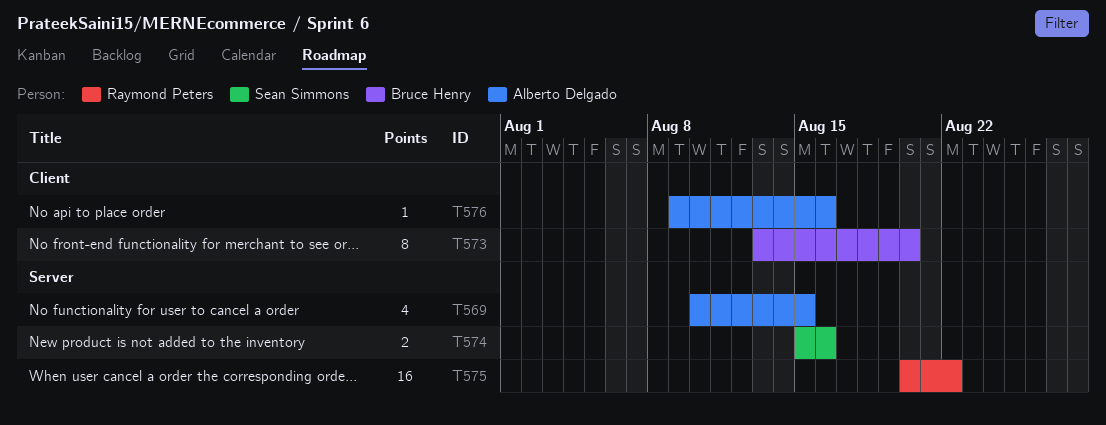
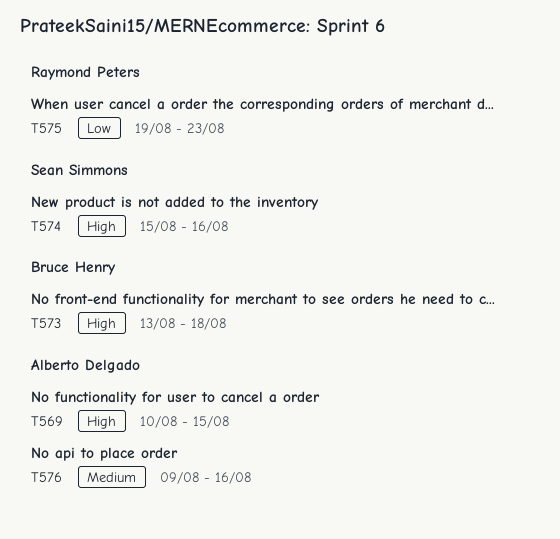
T573, due: Aug 20 -> Aug 18
T575, start: Aug 20 -> Aug 19
T575, due: Aug 22 -> Aug 23

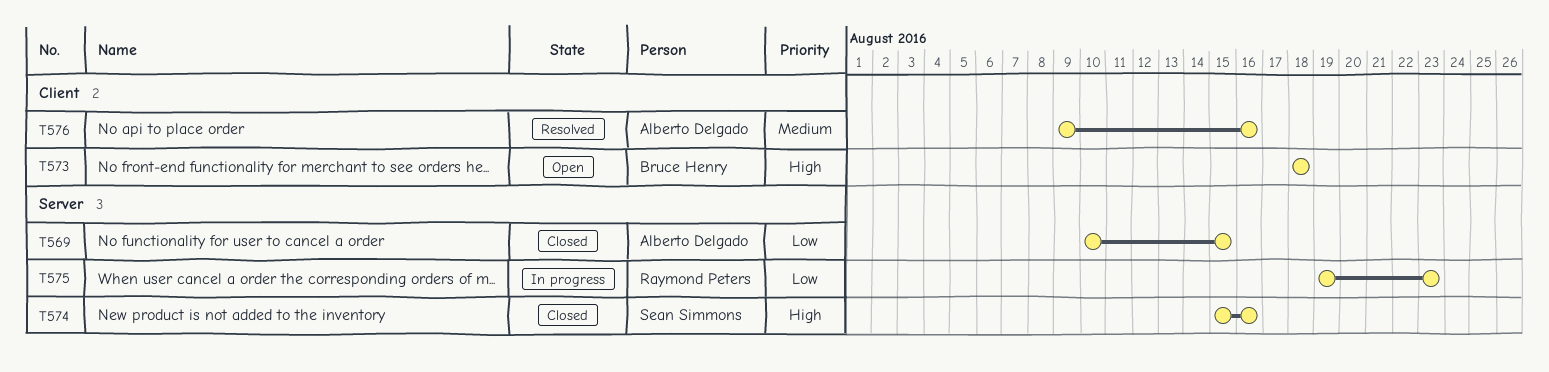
T569, priority: High -> Low
T573, start: Aug 13 -> Aug 18

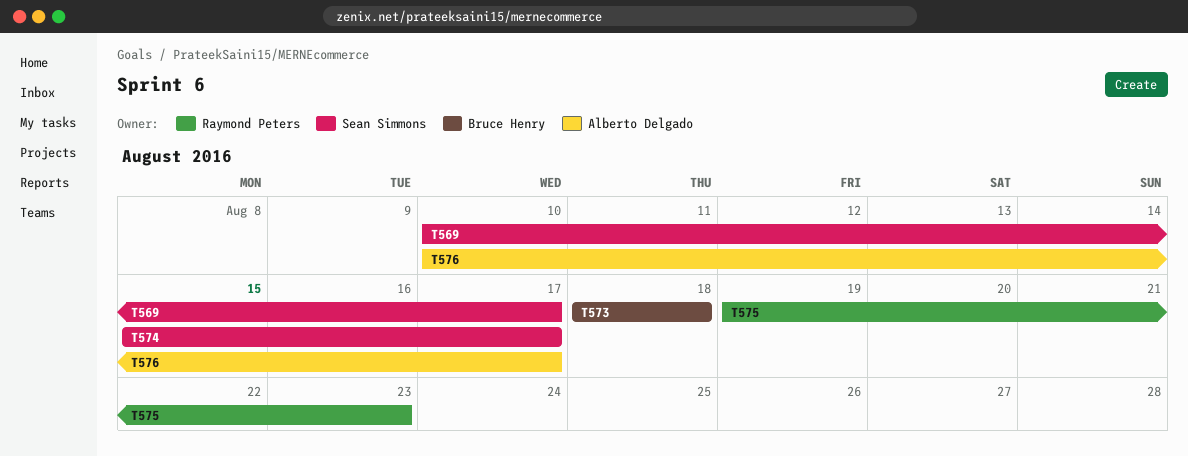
T569, owner: Alberto Delgado -> Sean Simmons
T569, due: Aug 15 -> Aug 17
T574, due: Aug 16 -> Aug 17
T576, start: Aug 9 -> Aug 10
T576, due: Aug 16 -> Aug 17

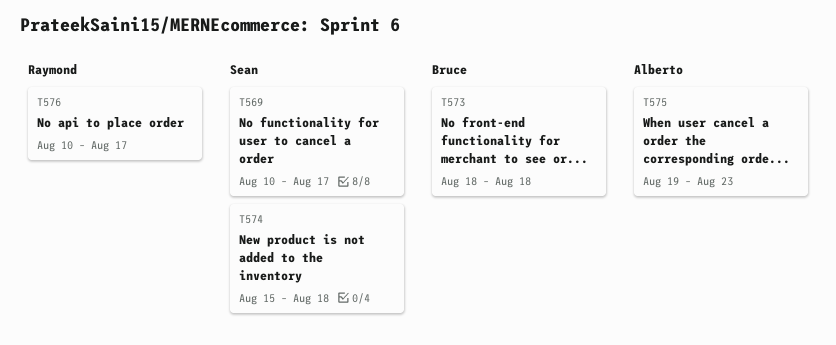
T574, due: Aug 17 -> Aug 18
T575, owner: Raymond Peters -> Alberto Delgado
T576, owner: Alberto Delgado -> Raymond Peters

